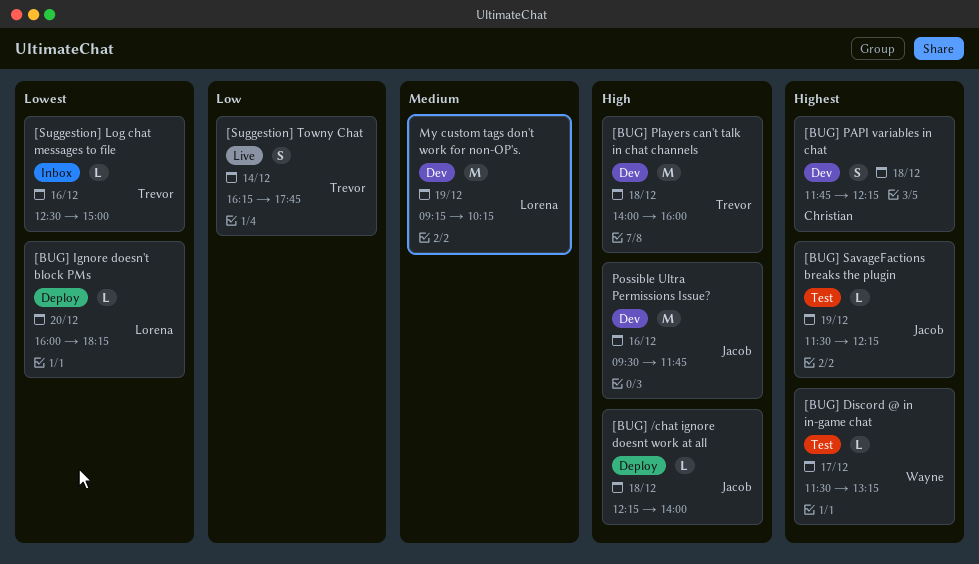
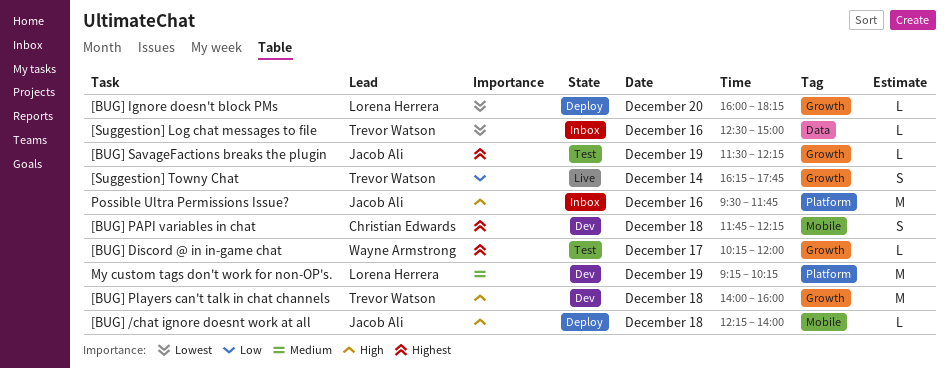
[BUG] Discord @ in in-game chat, begins: 11:30 -> 10:15
[BUG] Discord @ in in-game chat, ends: 13:15 -> 12:00
Possible Ultra Permissions Issue?, status: Dev -> Inbox

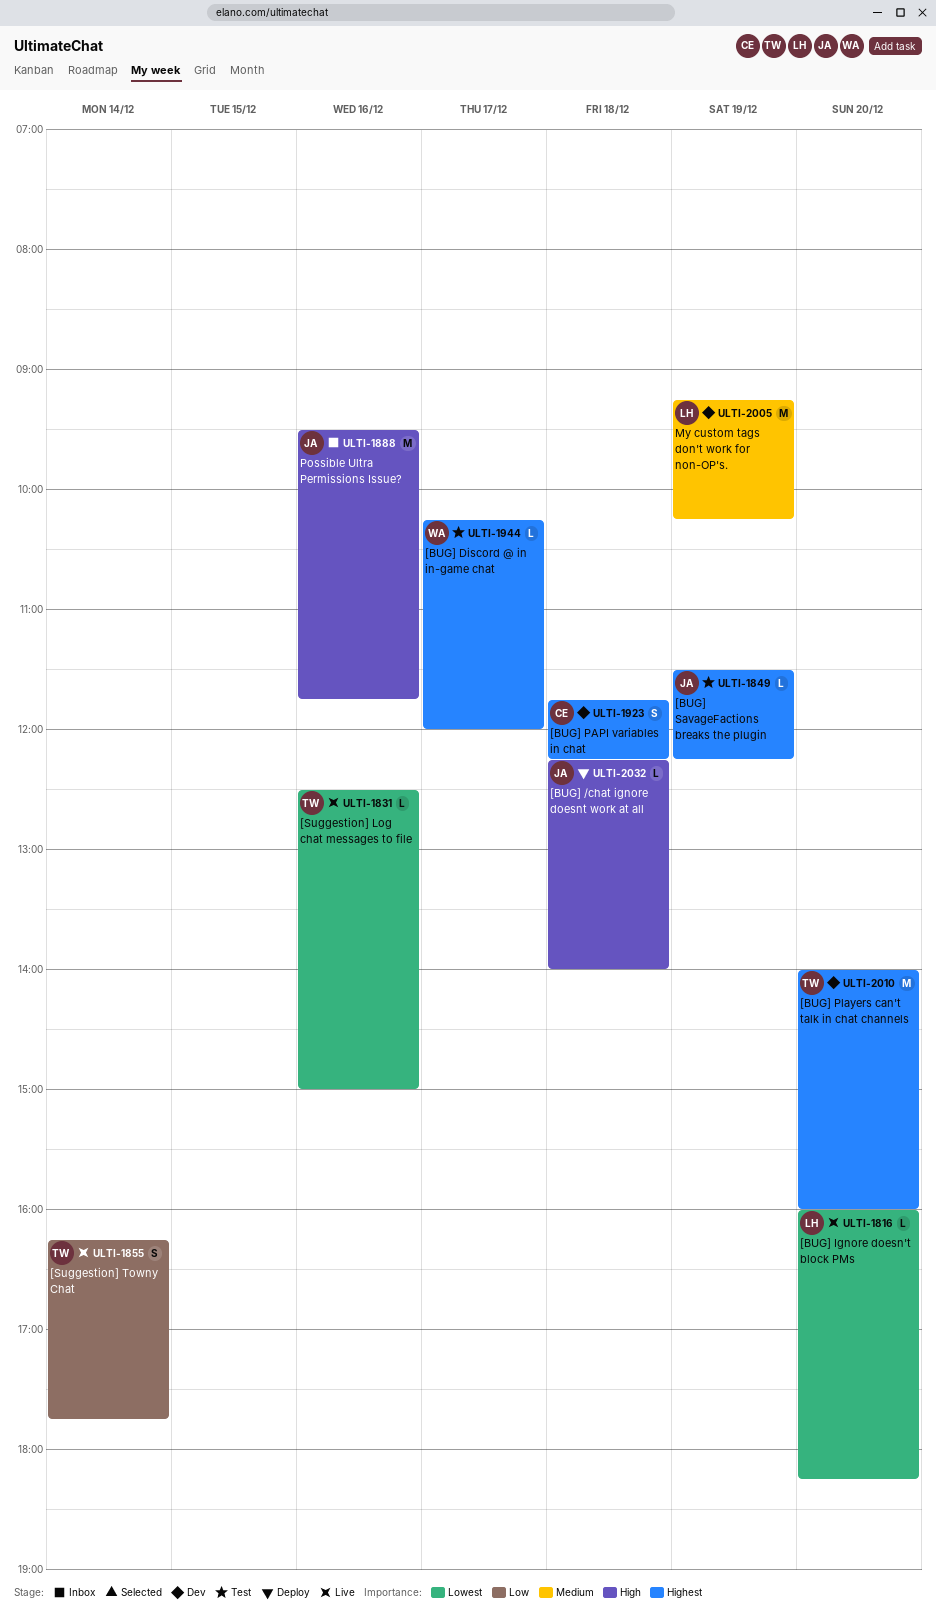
[BUG] Ignore doesn't block PMs, status: Deploy -> Live
[BUG] Players can't talk in chat channels, priority: High -> Highest
[BUG] Players can't talk in chat channels, day: Dec 18 -> Dec 20
[Suggestion] Log chat messages to file, status: Inbox -> Live

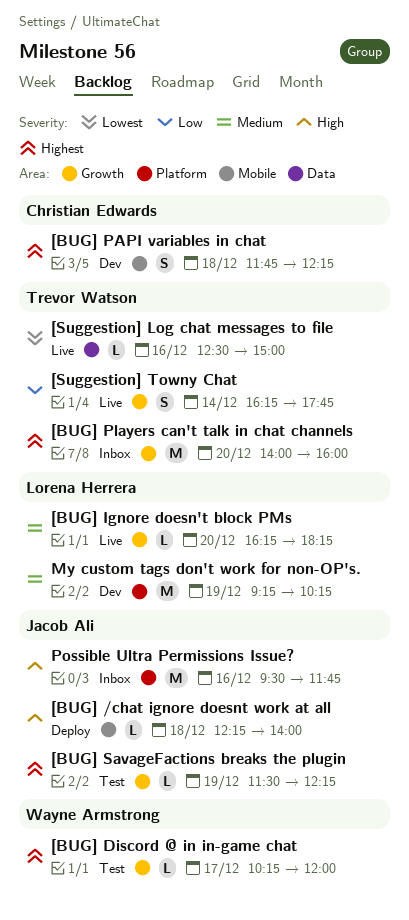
[BUG] Ignore doesn't block PMs, priority: Lowest -> Medium
[BUG] Ignore doesn't block PMs, begins: 16:00 -> 16:15
[BUG] Players can't talk in chat channels, status: Dev -> Inbox

